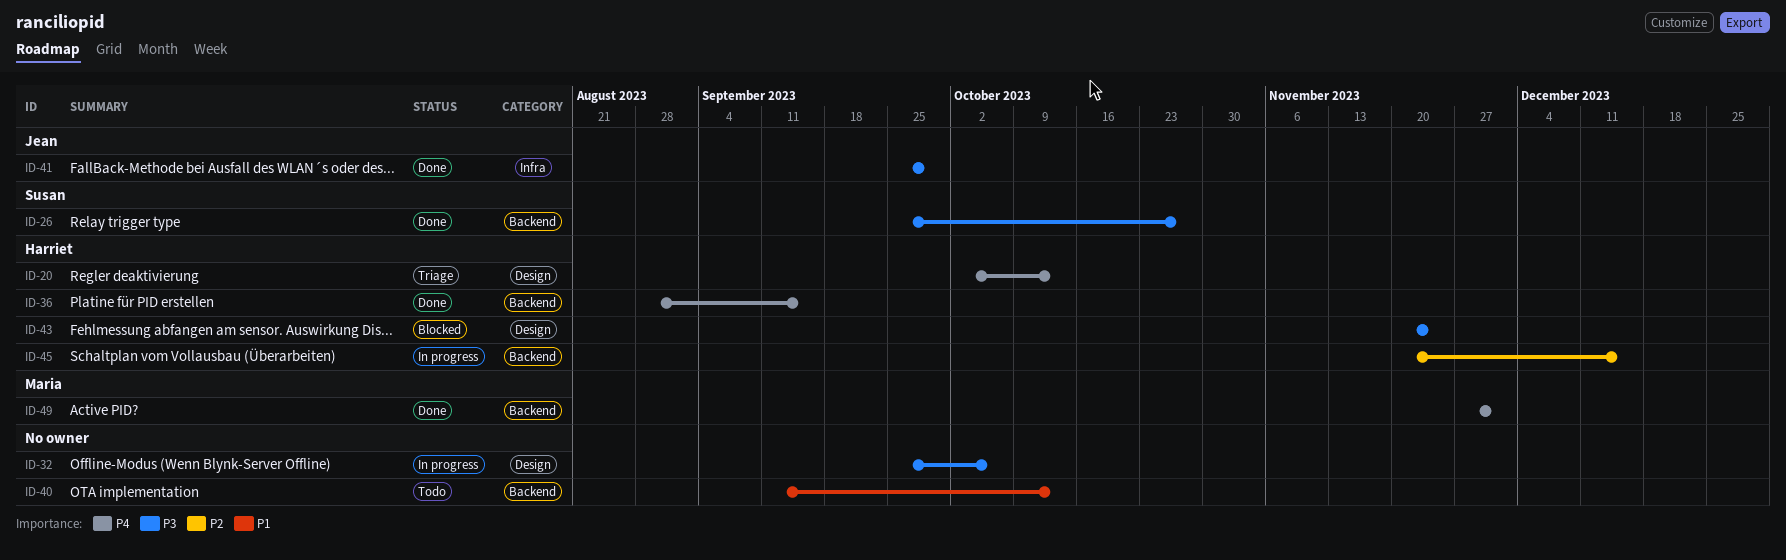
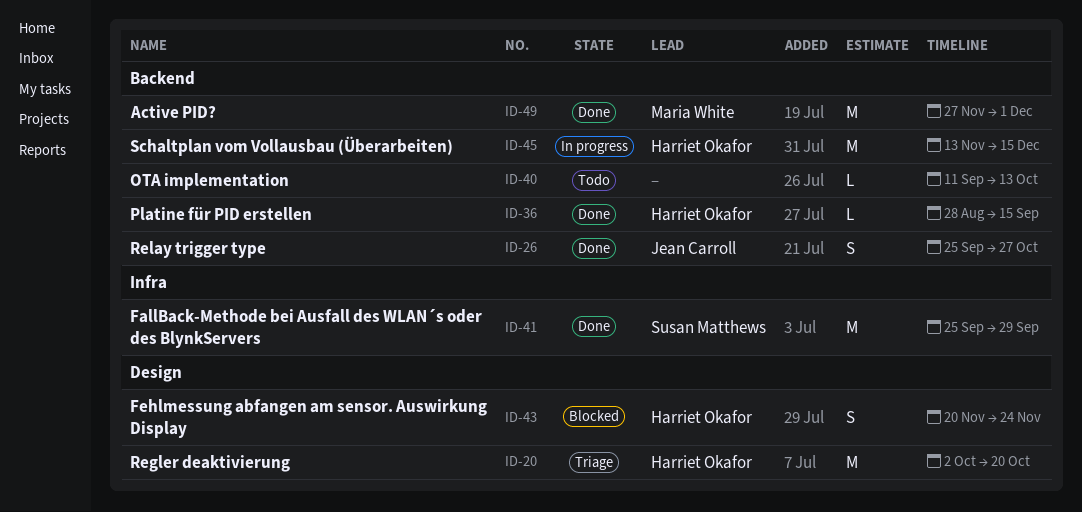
ID-20, due: Oct 13 -> Oct 20
ID-26, owner: Susan Matthews -> Jean Carroll
ID-32: present -> none
ID-41, owner: Jean Carroll -> Susan Matthews
ID-45, start: Nov 20 -> Nov 13

